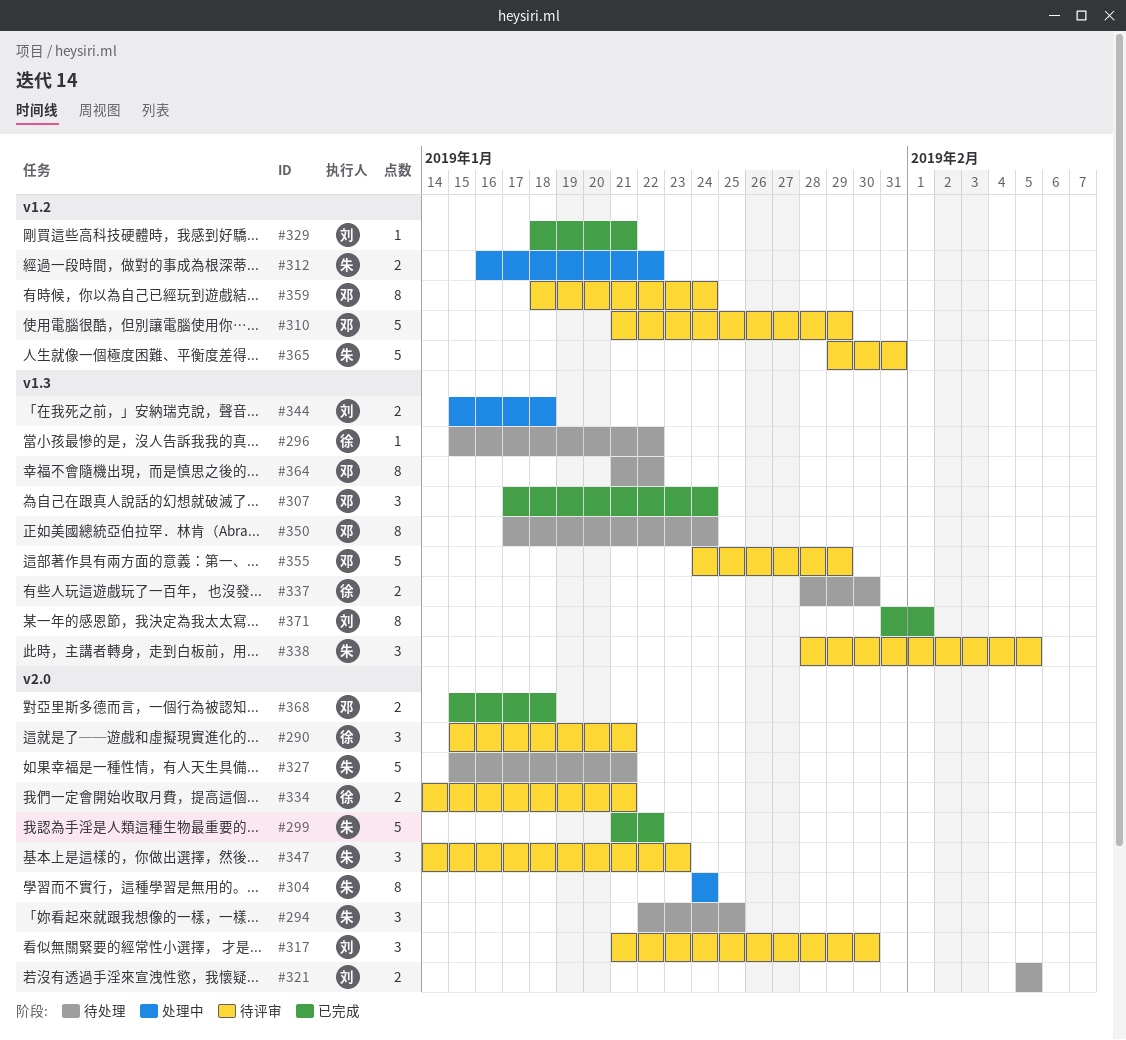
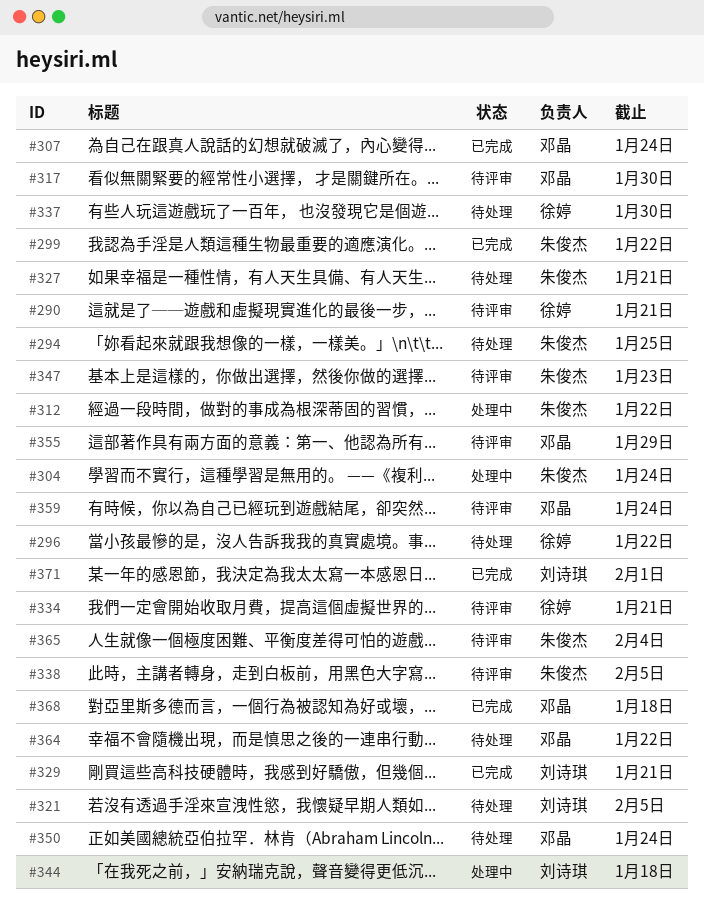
#310: present -> none
#317, owner: 刘诗琪 -> 邓晶
#365, due: Jan 31 -> Feb 4

